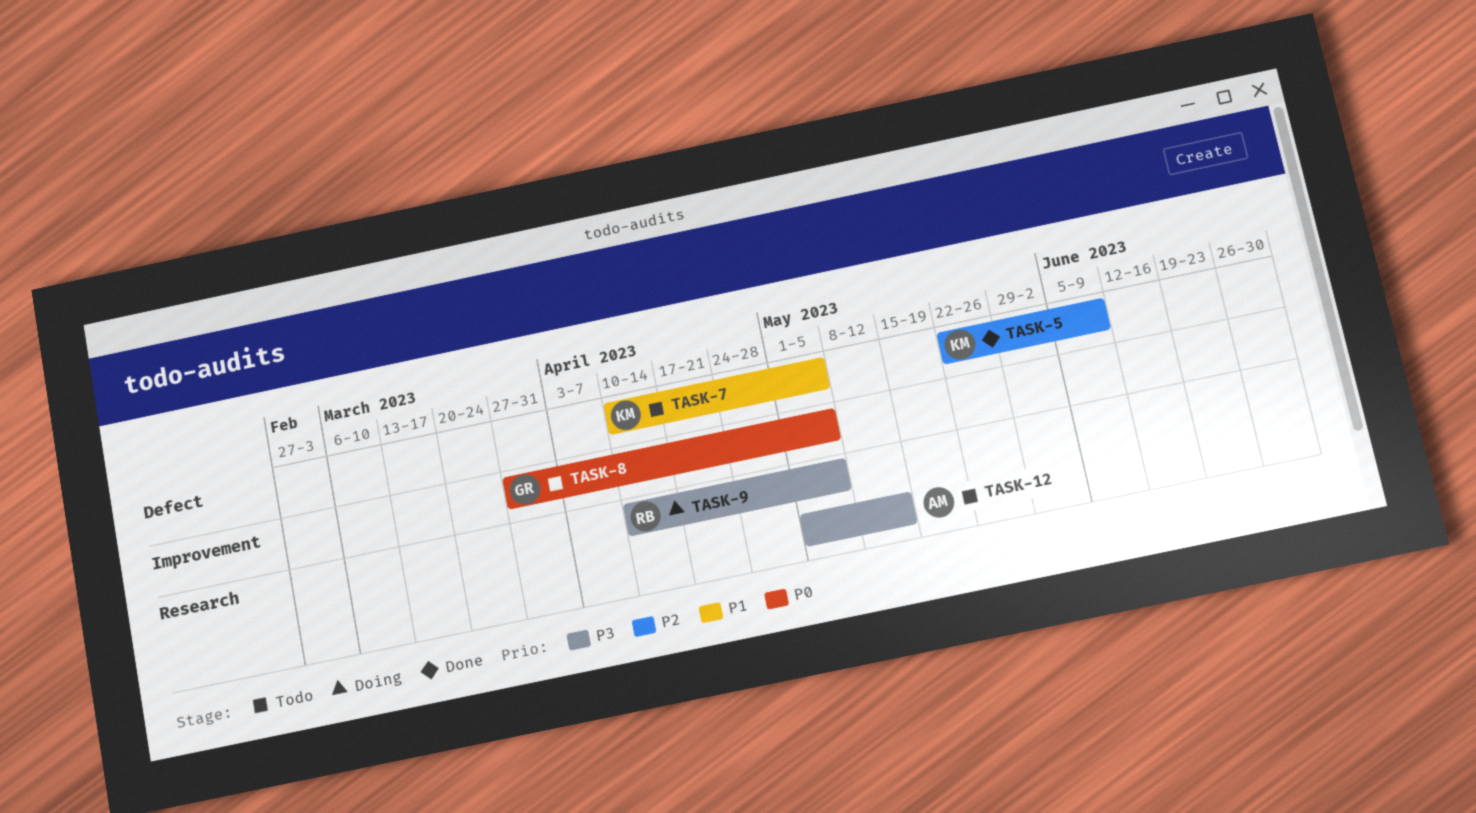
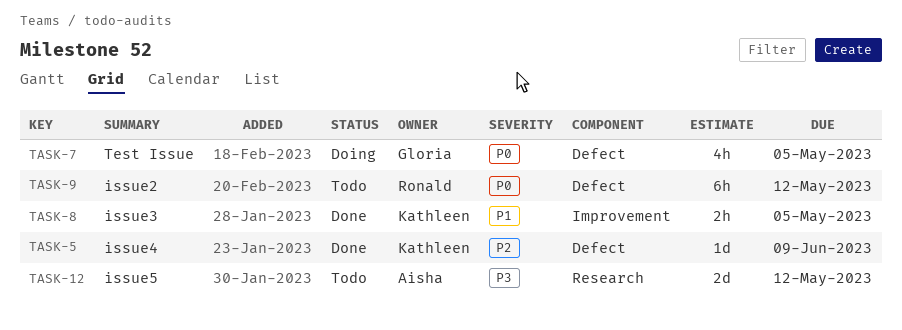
TASK-7, status: Todo -> Doing
TASK-7, owner: Kathleen -> Gloria
TASK-7, priority: P1 -> P0
TASK-8, status: Todo -> Done
TASK-8, owner: Gloria -> Kathleen
TASK-8, priority: P0 -> P1
TASK-9, status: Doing -> Todo
TASK-9, priority: P3 -> P0
TASK-9, label: Research -> Defect
TASK-9, due: May 5 -> May 12

